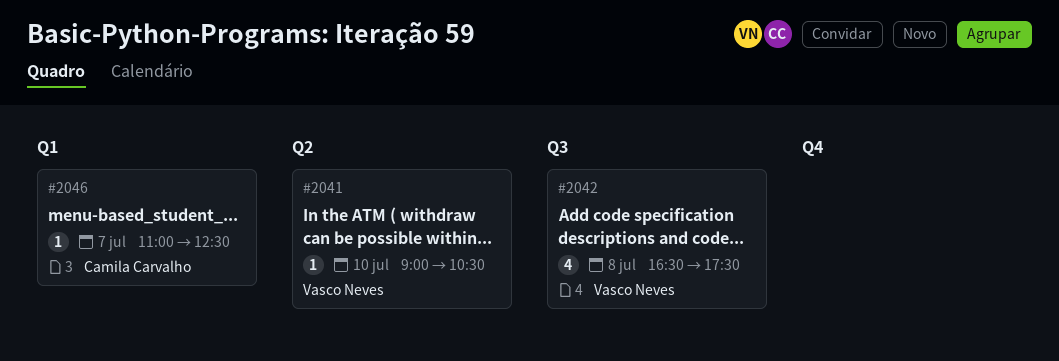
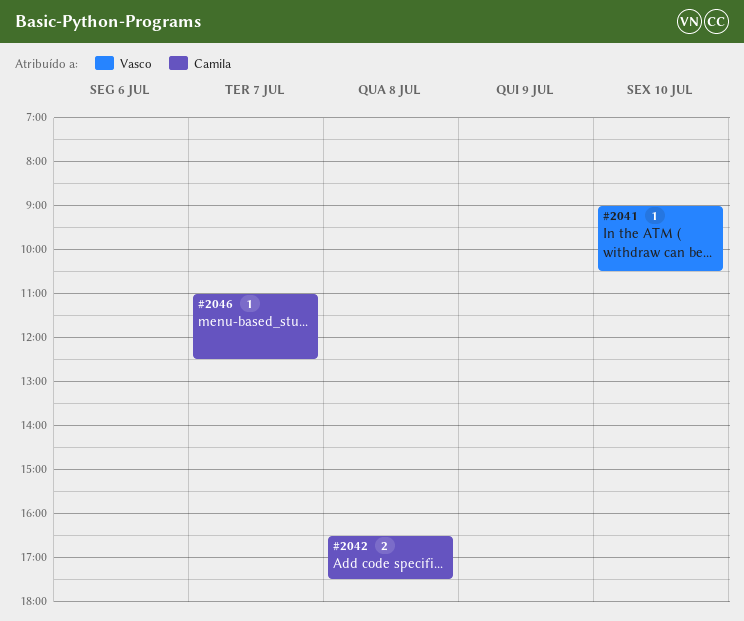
#2042, owner: Vasco Neves -> Camila Carvalho
#2042, estimate: 4 -> 2

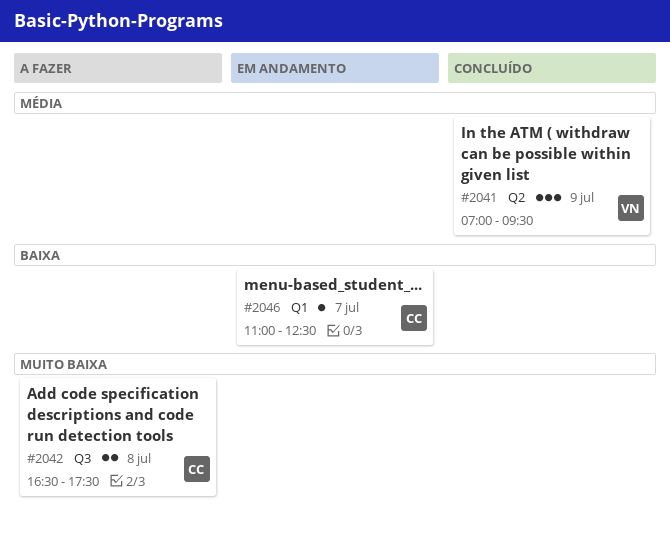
#2041, estimate: 1 -> 3
#2041, day: Jul 10 -> Jul 9
#2041, begins: 09:00 -> 07:00
#2041, ends: 10:30 -> 09:30

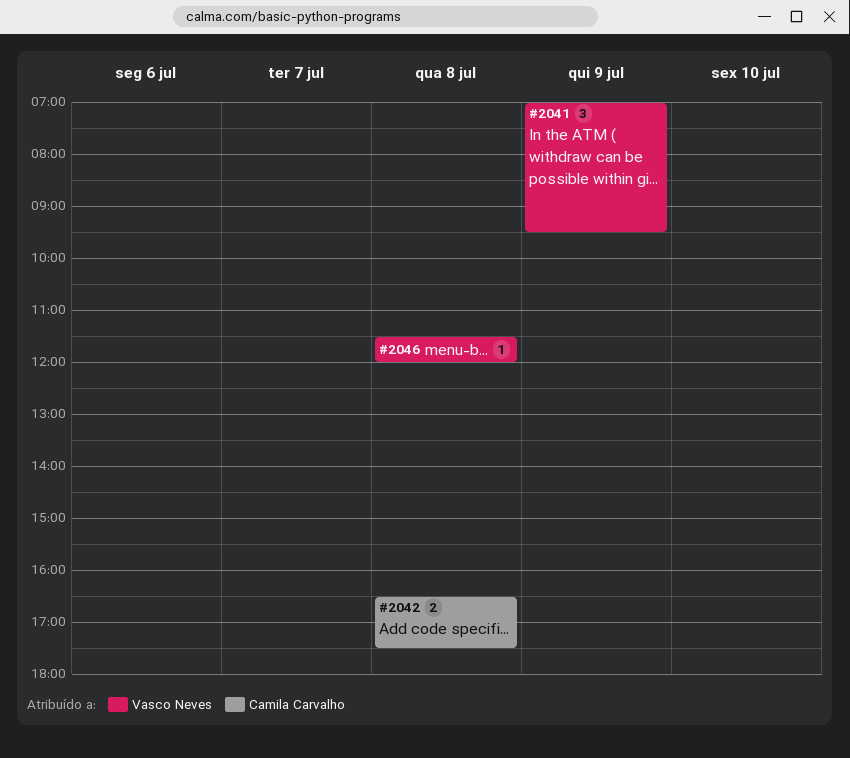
#2046, owner: Camila Carvalho -> Vasco Neves
#2046, day: Jul 7 -> Jul 8
#2046, begins: 11:00 -> 11:30
#2046, ends: 12:30 -> 12:00

